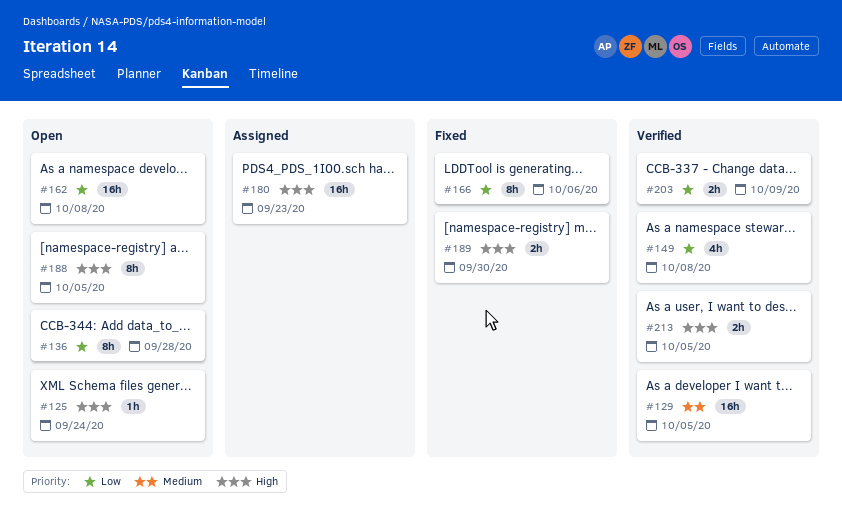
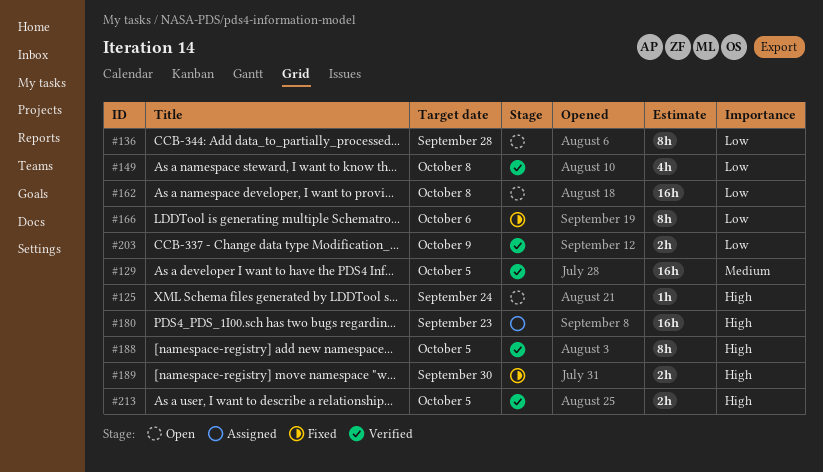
#188, status: Open -> Verified

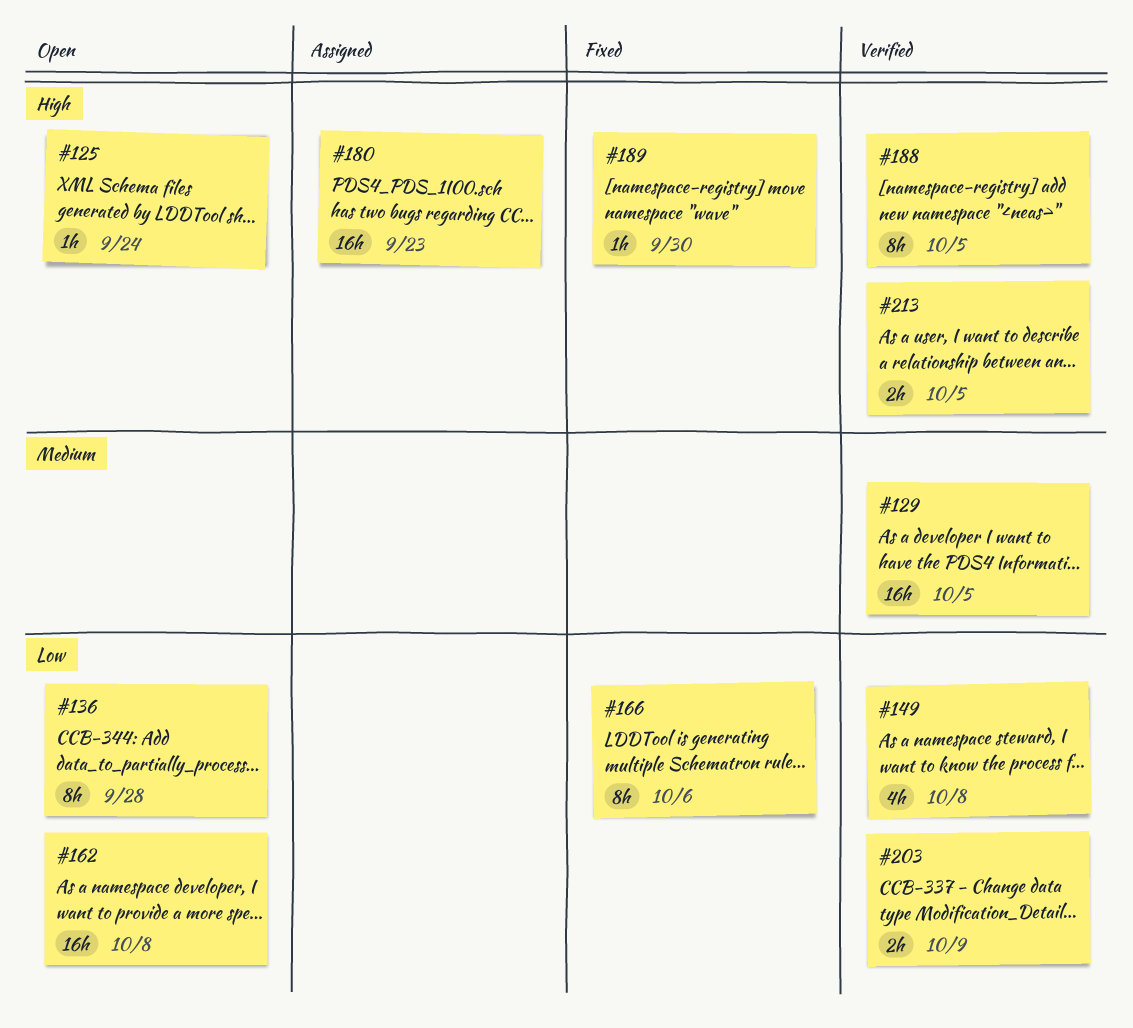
#189, estimate: 2h -> 1h

